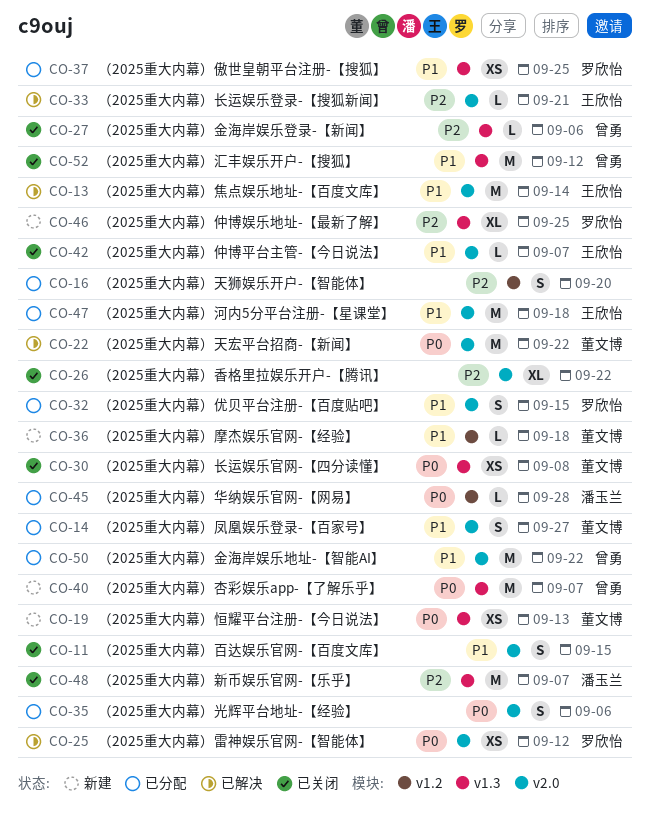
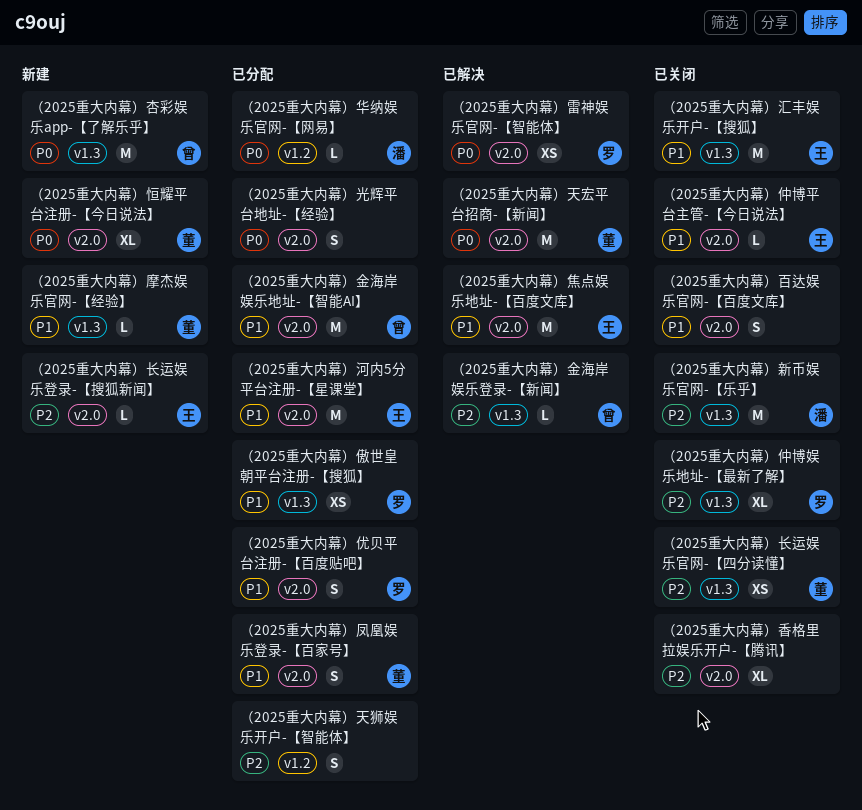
（2025重大内幕）仲博娱乐地址-【最新了解】, status: 新建 -> 已关闭
（2025重大内幕）恒耀平台注册-【今日说法】, label: v1.3 -> v2.0
（2025重大内幕）恒耀平台注册-【今日说法】, estimate: XS -> XL
（2025重大内幕）摩杰娱乐官网-【经验】, label: v1.2 -> v1.3
（2025重大内幕）汇丰娱乐开户-【搜狐】, owner: 曾勇 -> 王欣怡
（2025重大内幕）金海岸娱乐登录-【新闻】, status: 已关闭 -> 已解决
（2025重大内幕）长运娱乐官网-【四分读懂】, priority: P0 -> P2
（2025重大内幕）长运娱乐登录-【搜狐新闻】, status: 已解决 -> 新建

